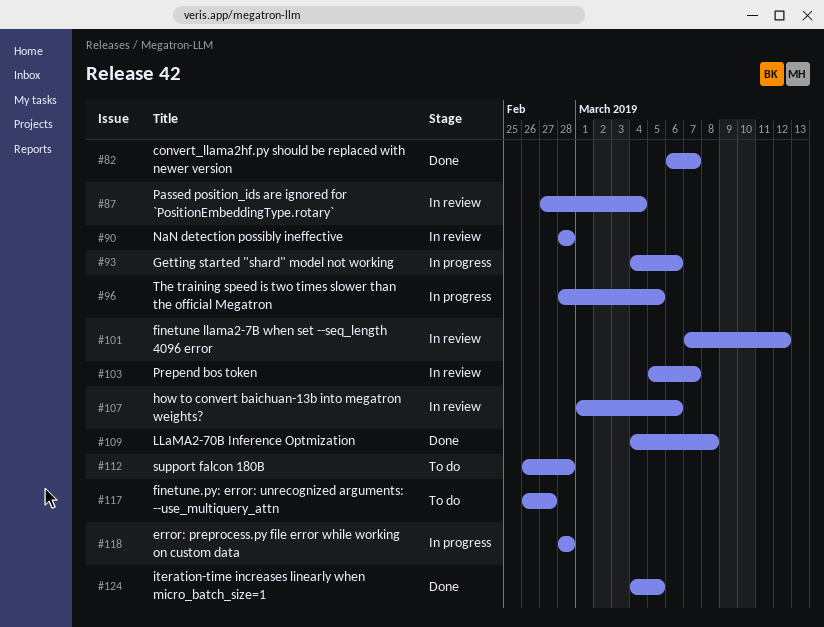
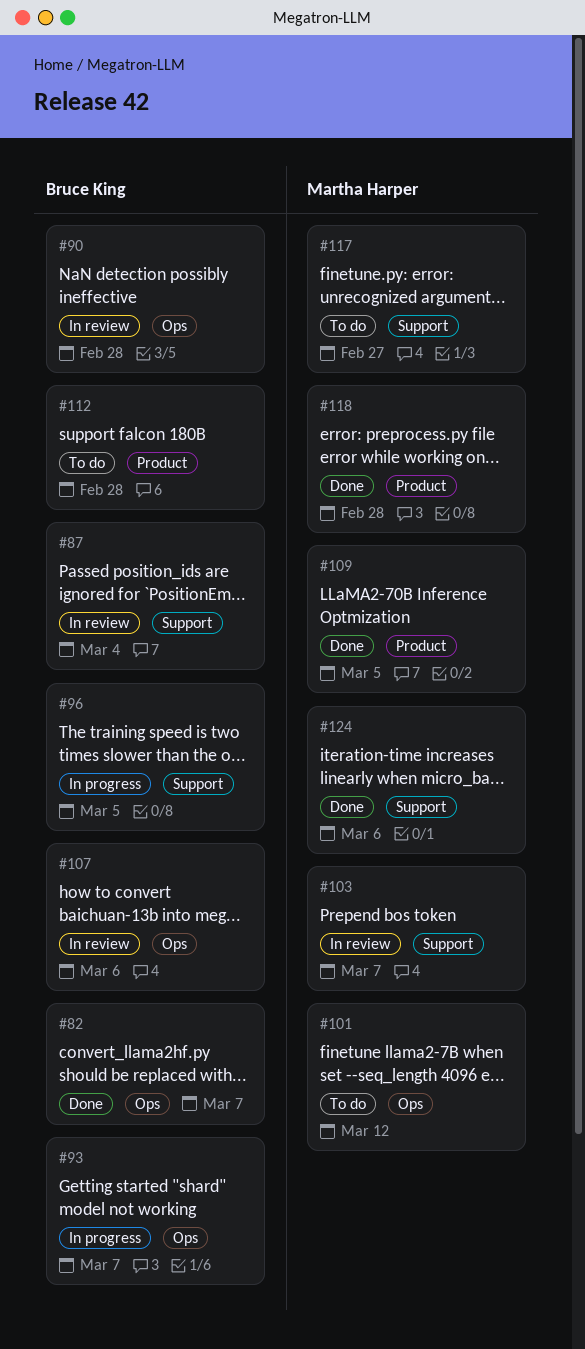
#93, due: Mar 6 -> Mar 7
#101, status: In review -> To do
#109, due: Mar 8 -> Mar 5
#118, status: In progress -> Done
#124, due: Mar 5 -> Mar 6

